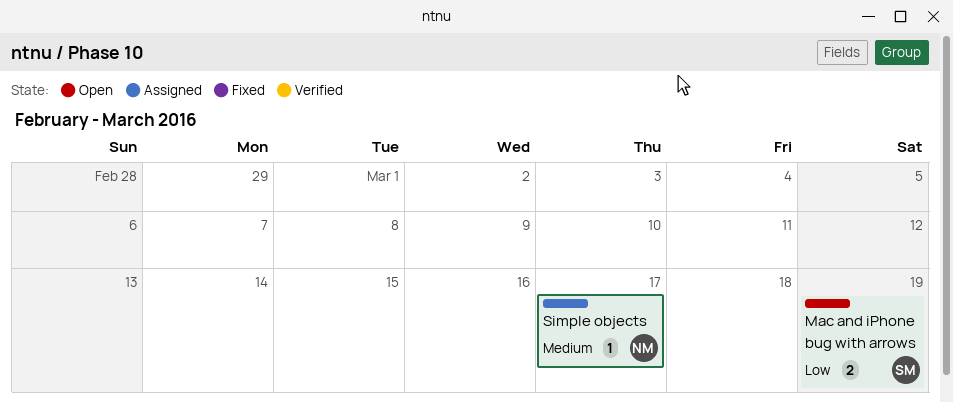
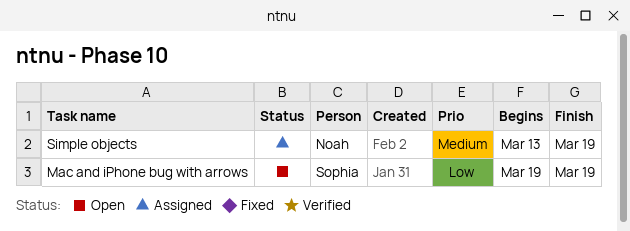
Simple objects, due: Mar 17 -> Mar 19

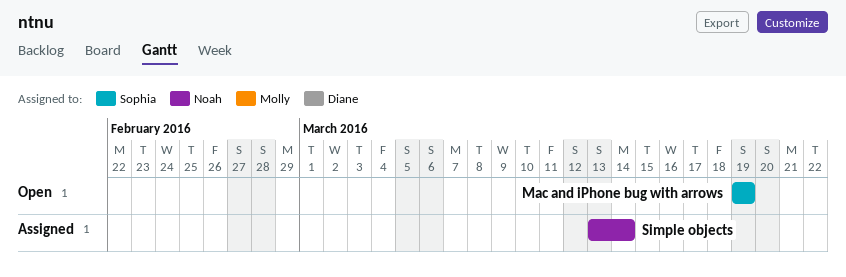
Simple objects, due: Mar 19 -> Mar 14

